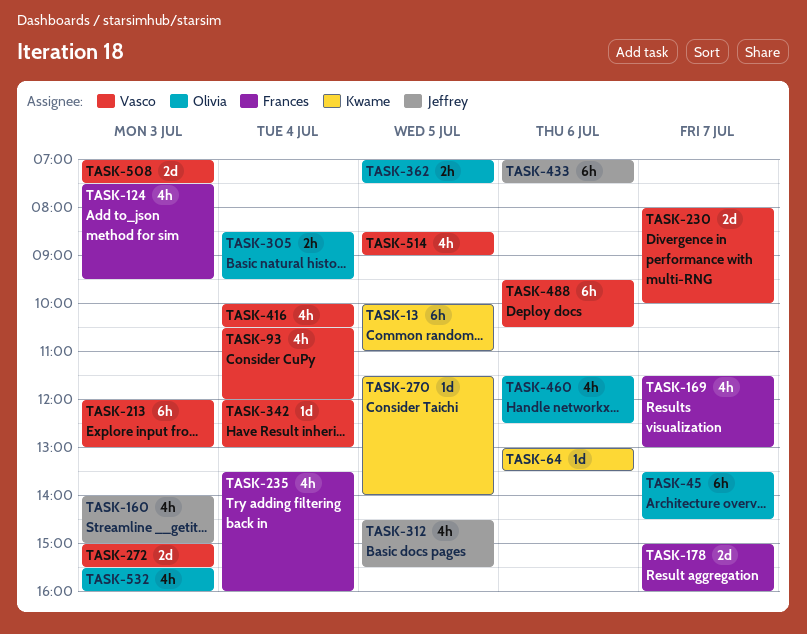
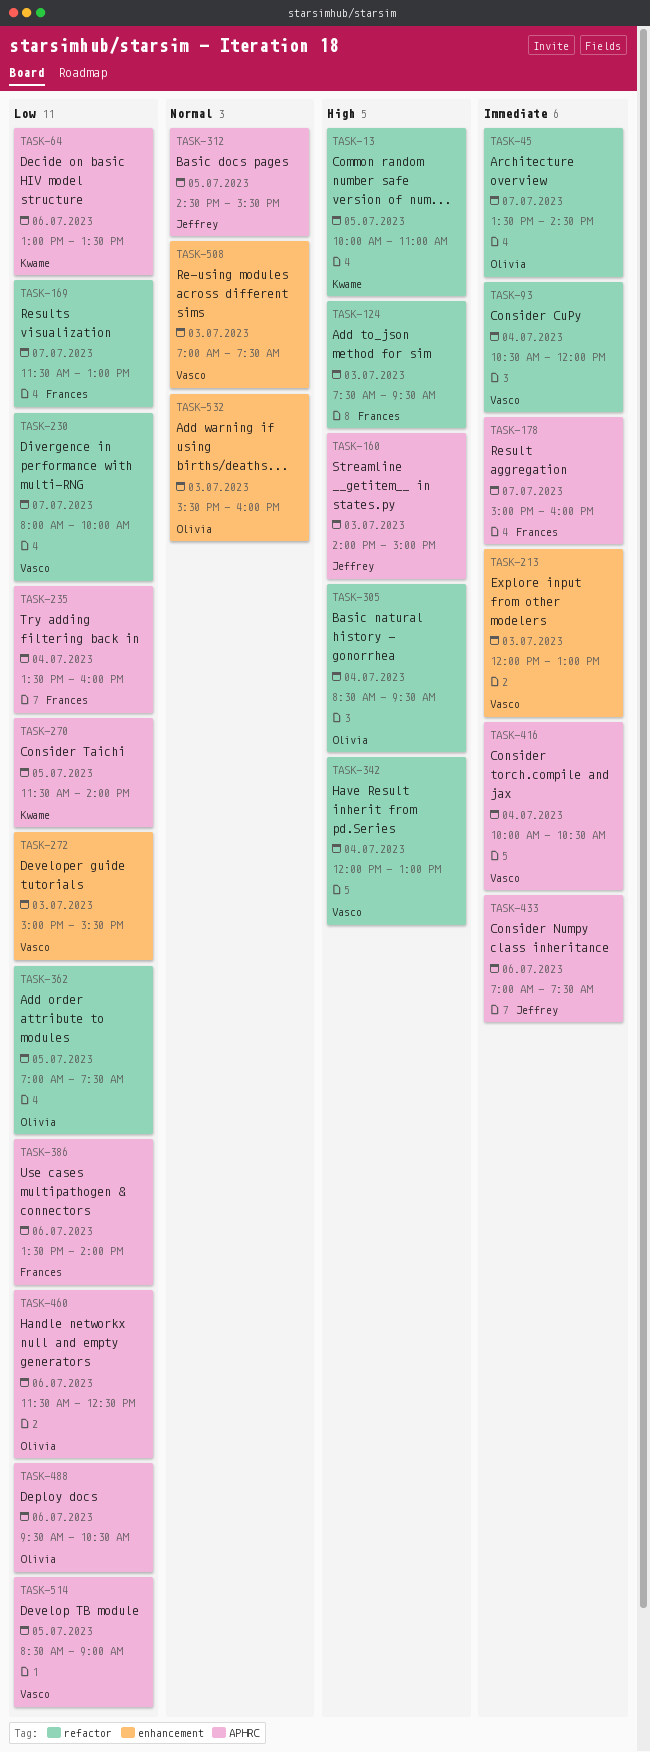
TASK-386: none -> present
TASK-488, owner: Vasco -> Olivia

